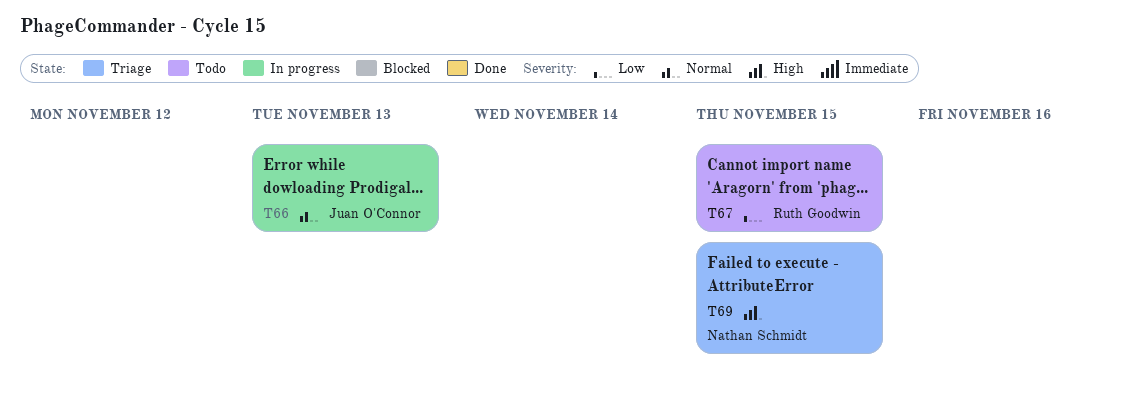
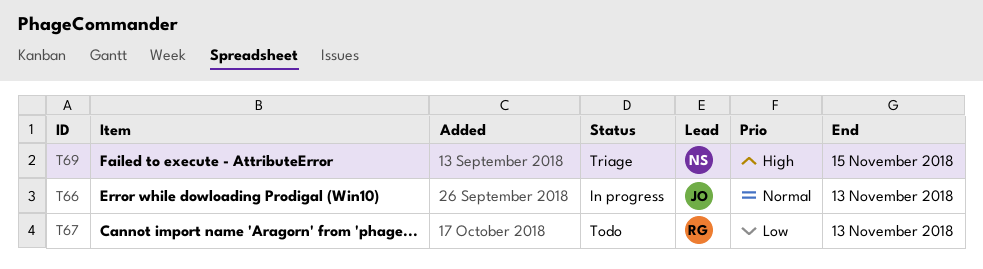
T67, due: Nov 15 -> Nov 13

